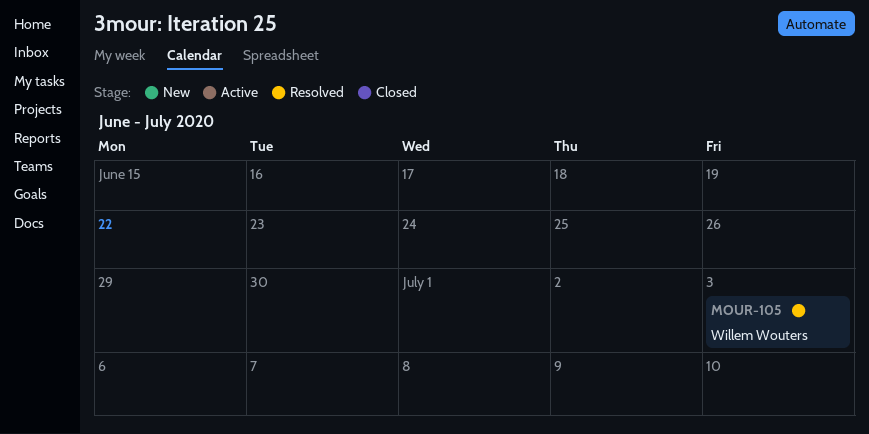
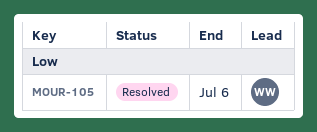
MOUR-105, due: Jul 3 -> Jul 6

